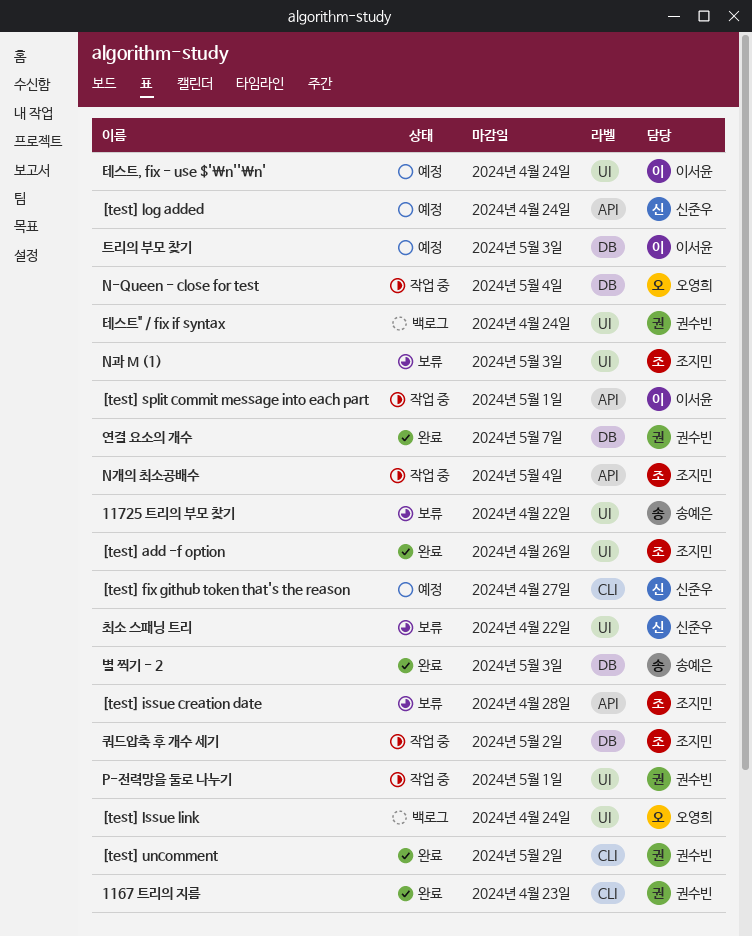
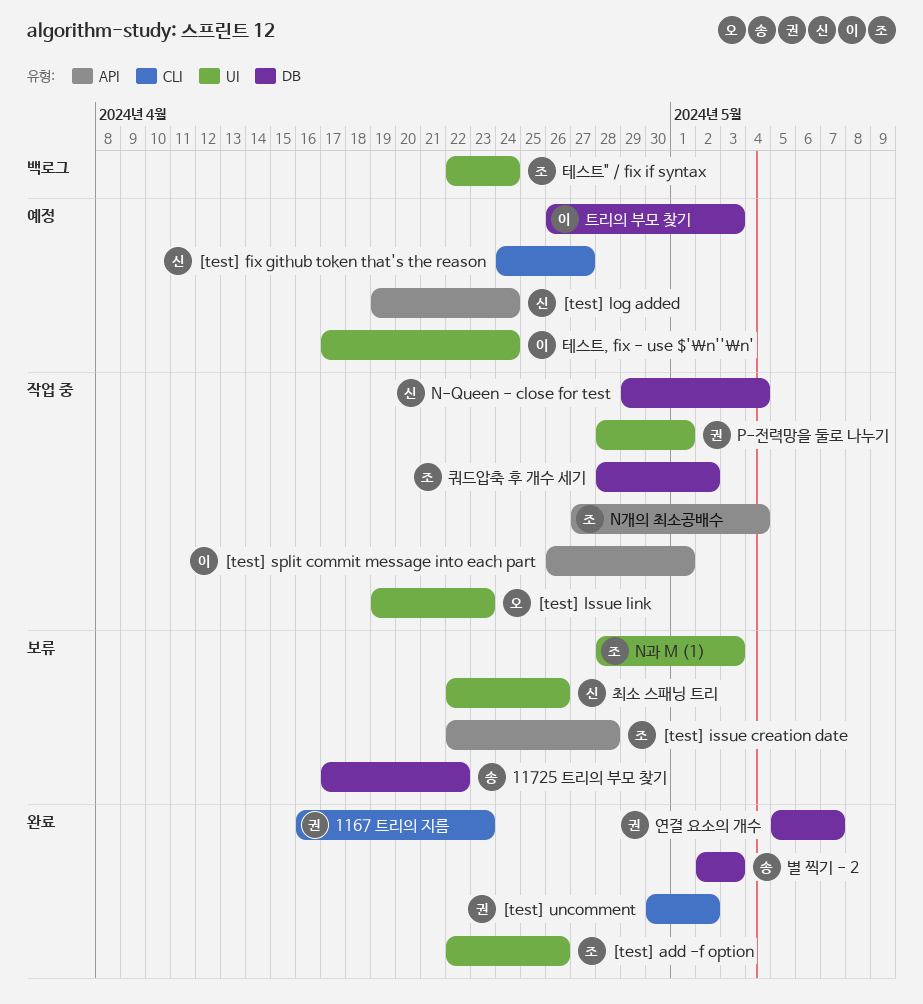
11725 트리의 부모 찾기, label: UI -> DB
[test] Issue link, status: 백로그 -> 작업 중
[test] Issue link, due: Apr 24 -> Apr 23
N-Queen - close for test, owner: 오영희 -> 신준우
최소 스패닝 트리, due: Apr 22 -> Apr 26
테스트" / fix if syntax, owner: 권수빈 -> 조지민

